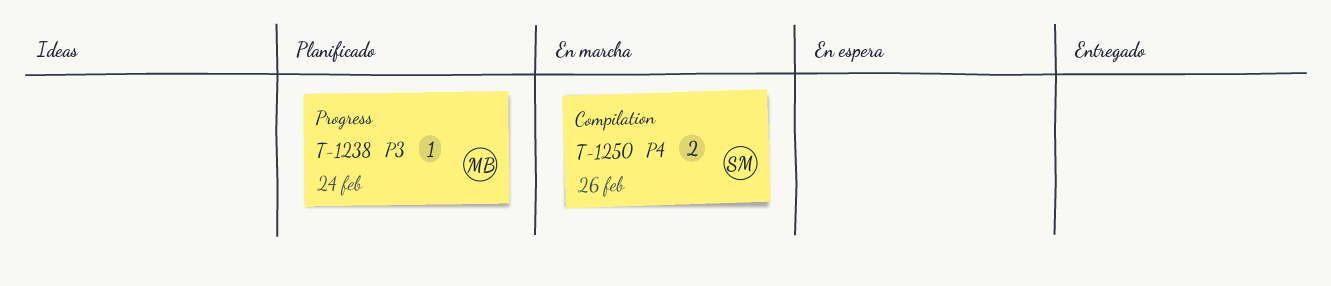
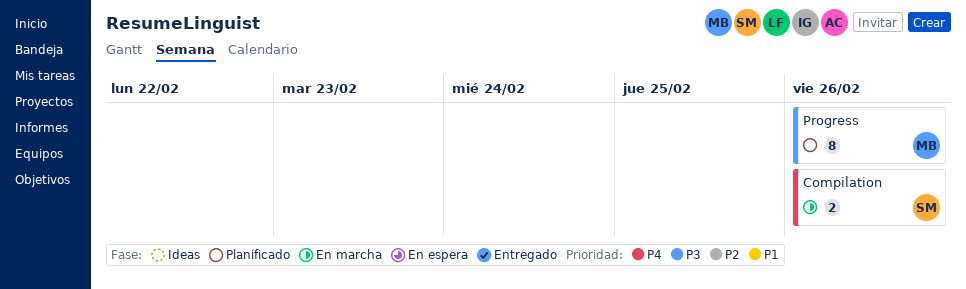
Progress, estimate: 1 -> 8
Progress, due: Feb 24 -> Feb 26

